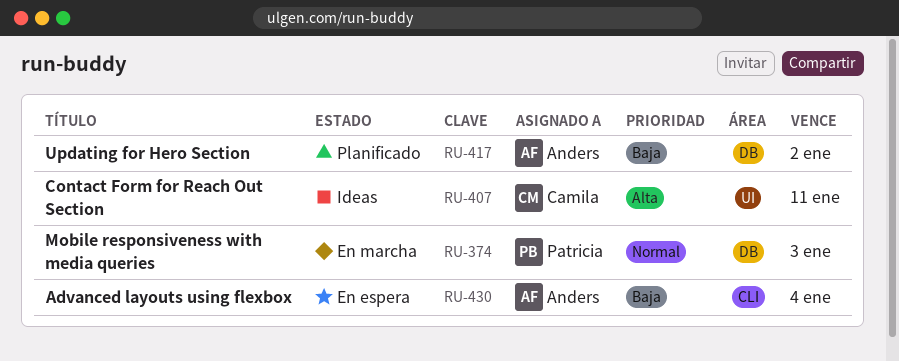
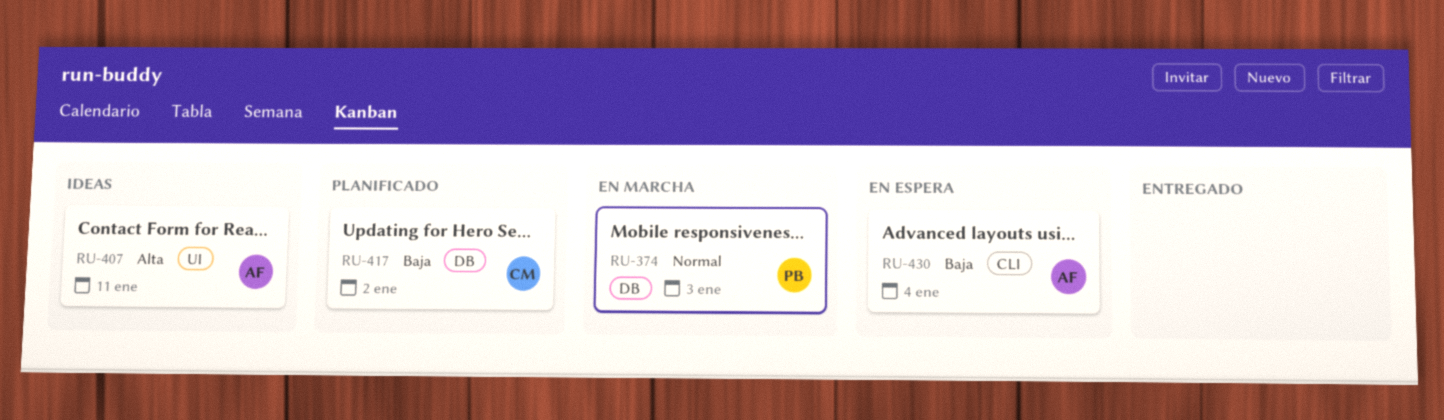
RU-407, owner: Camila -> Anders
RU-417, owner: Anders -> Camila

